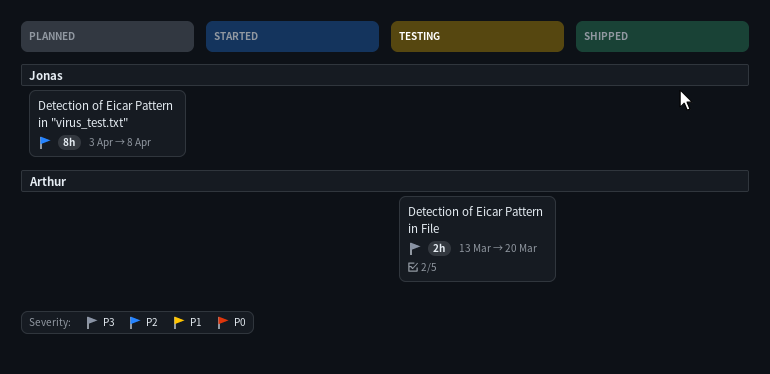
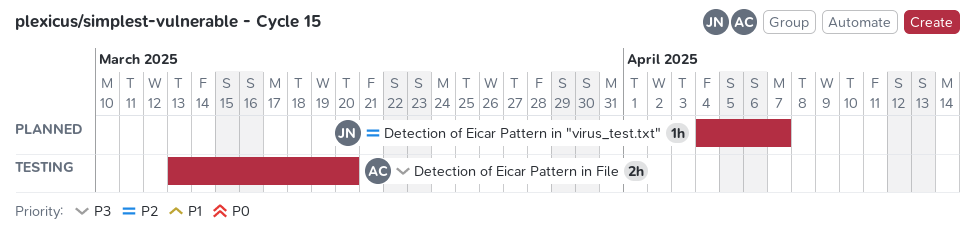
Detection of Eicar Pattern in "virus_test.txt", estimate: 8h -> 1h
Detection of Eicar Pattern in "virus_test.txt", start: Apr 3 -> Apr 4
Detection of Eicar Pattern in "virus_test.txt", due: Apr 8 -> Apr 7

